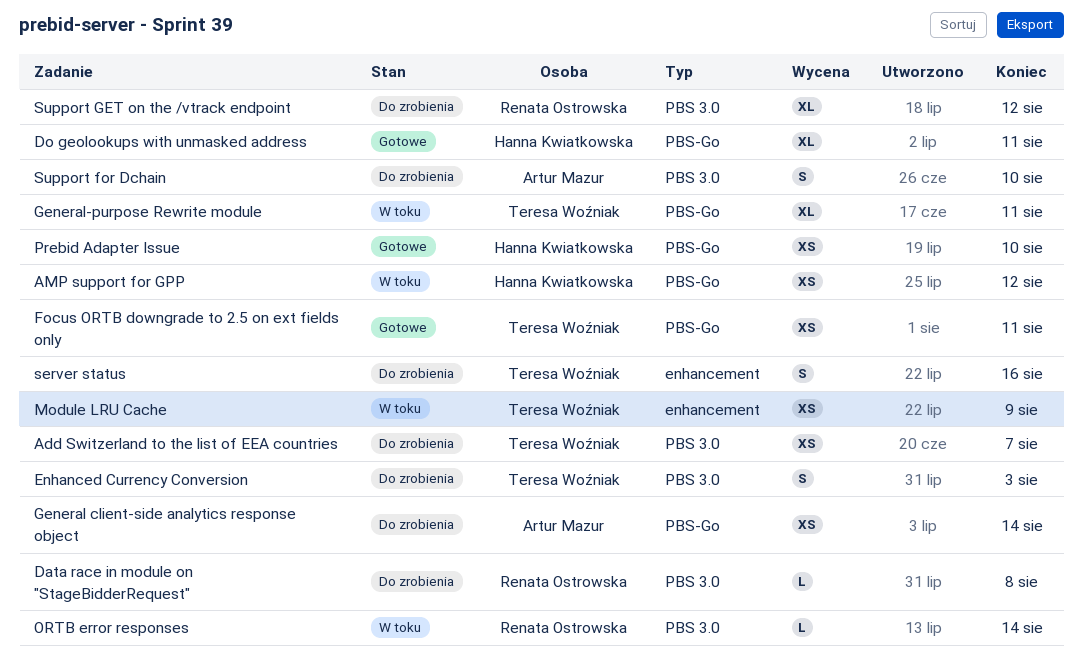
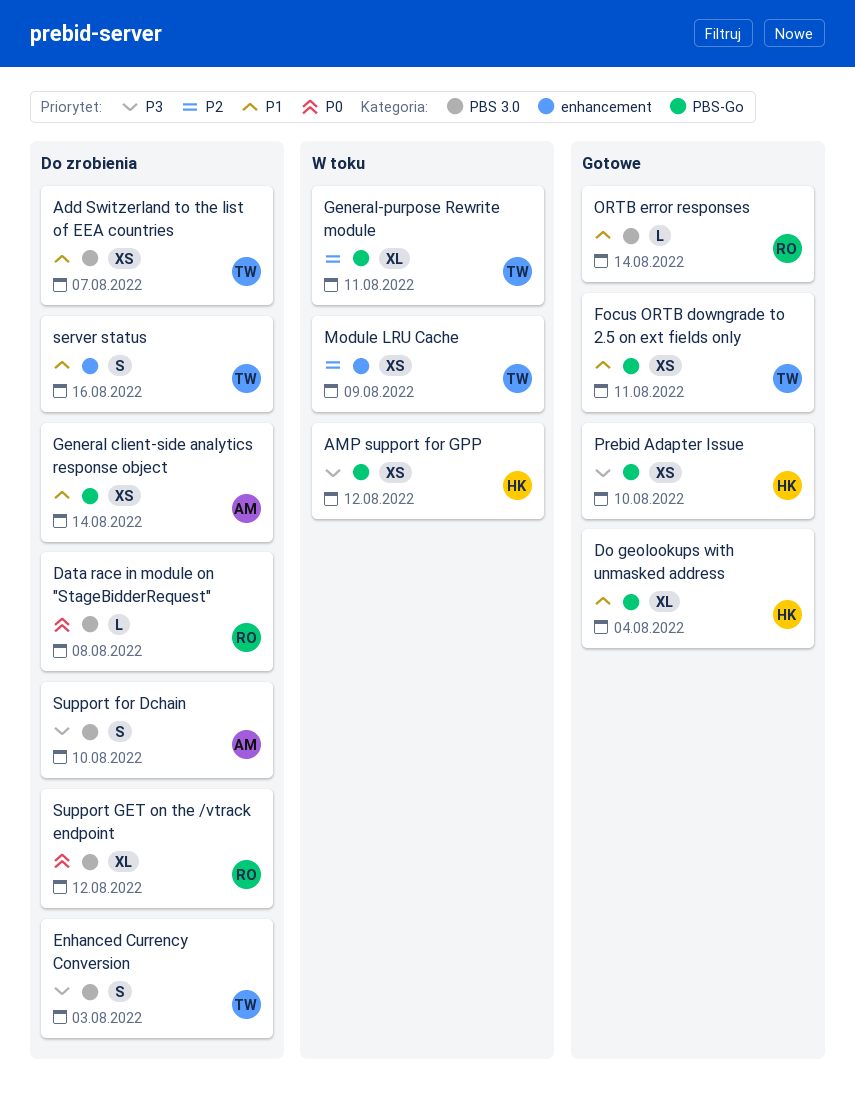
Do geolookups with unmasked address, due: Aug 11 -> Aug 4
ORTB error responses, status: W toku -> Gotowe

